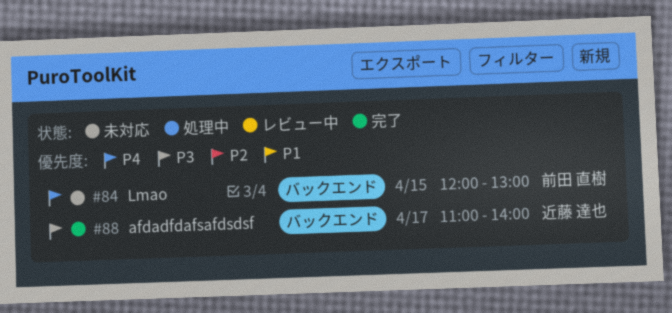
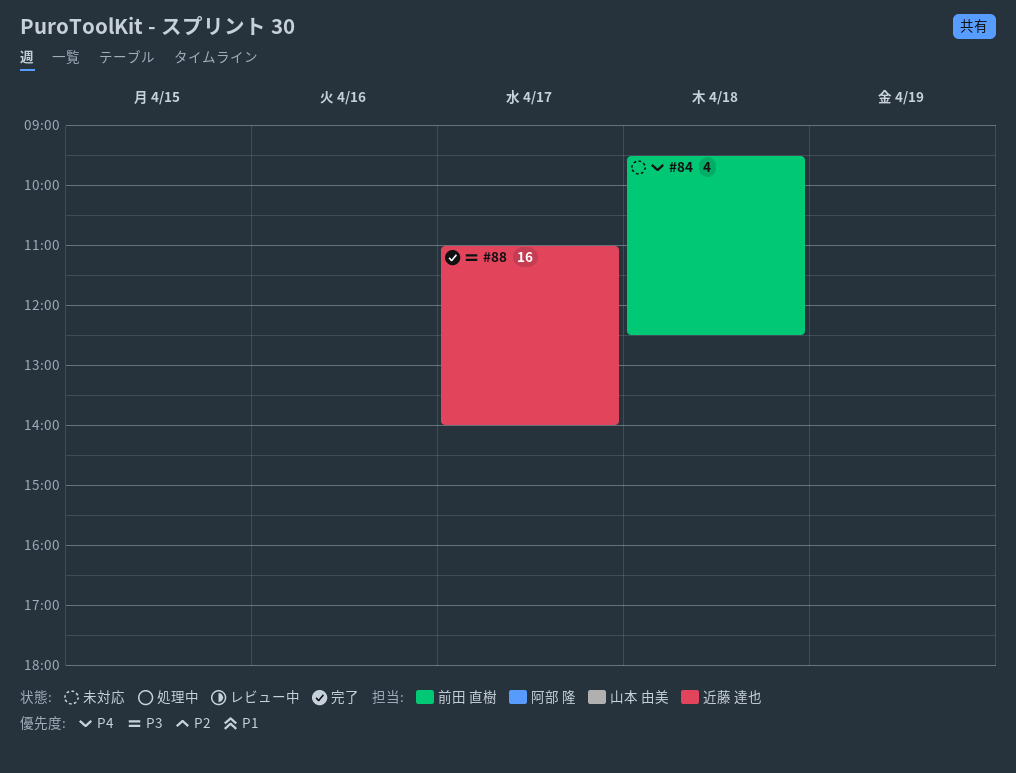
#84, day: Apr 15 -> Apr 18
#84, begins: 12:00 -> 09:30
#84, ends: 13:00 -> 12:30

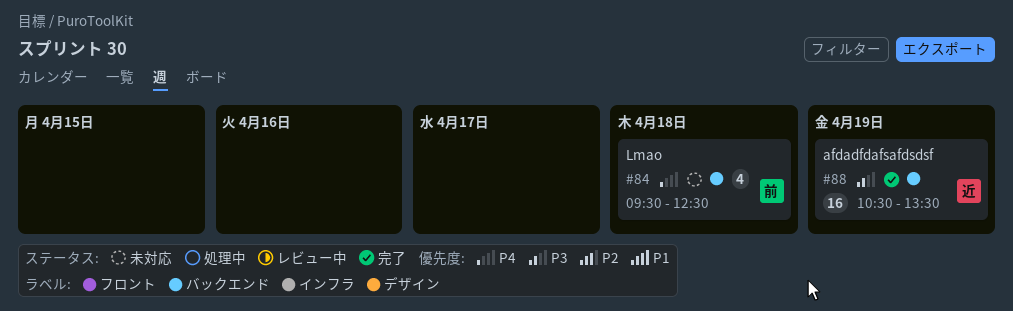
#88, day: Apr 17 -> Apr 19
#88, begins: 11:00 -> 10:30
#88, ends: 14:00 -> 13:30

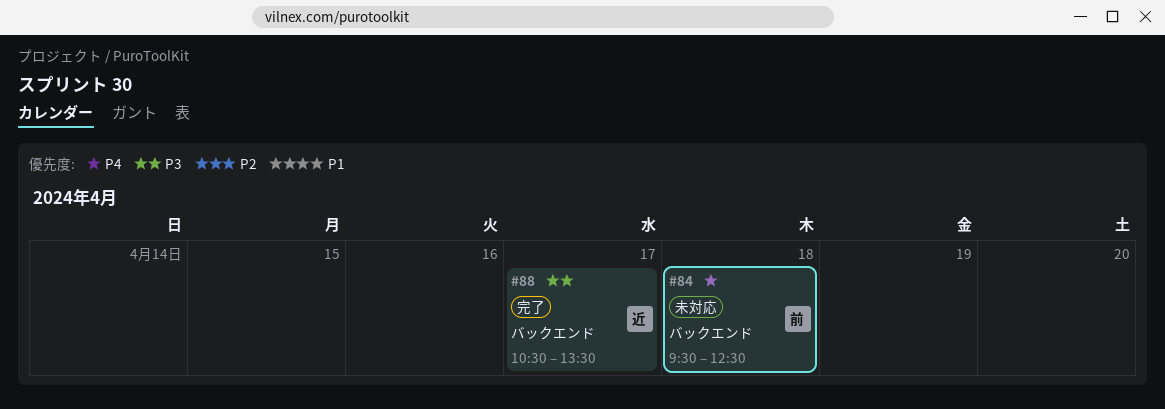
#88, day: Apr 19 -> Apr 17

